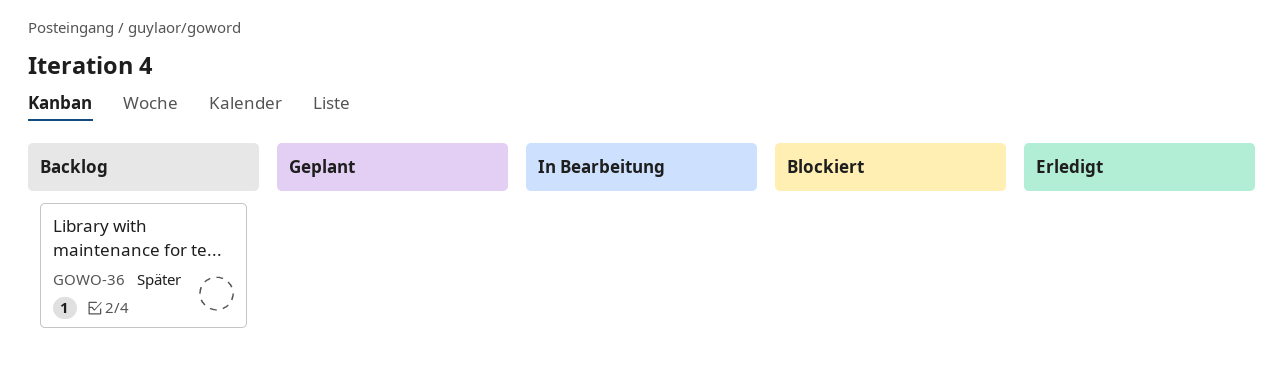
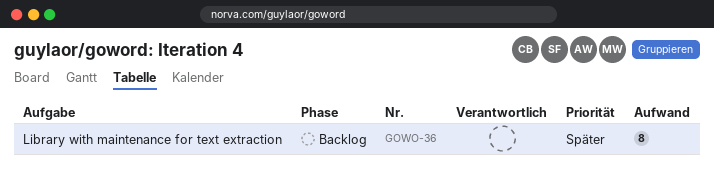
GOWO-36, estimate: 1 -> 8

